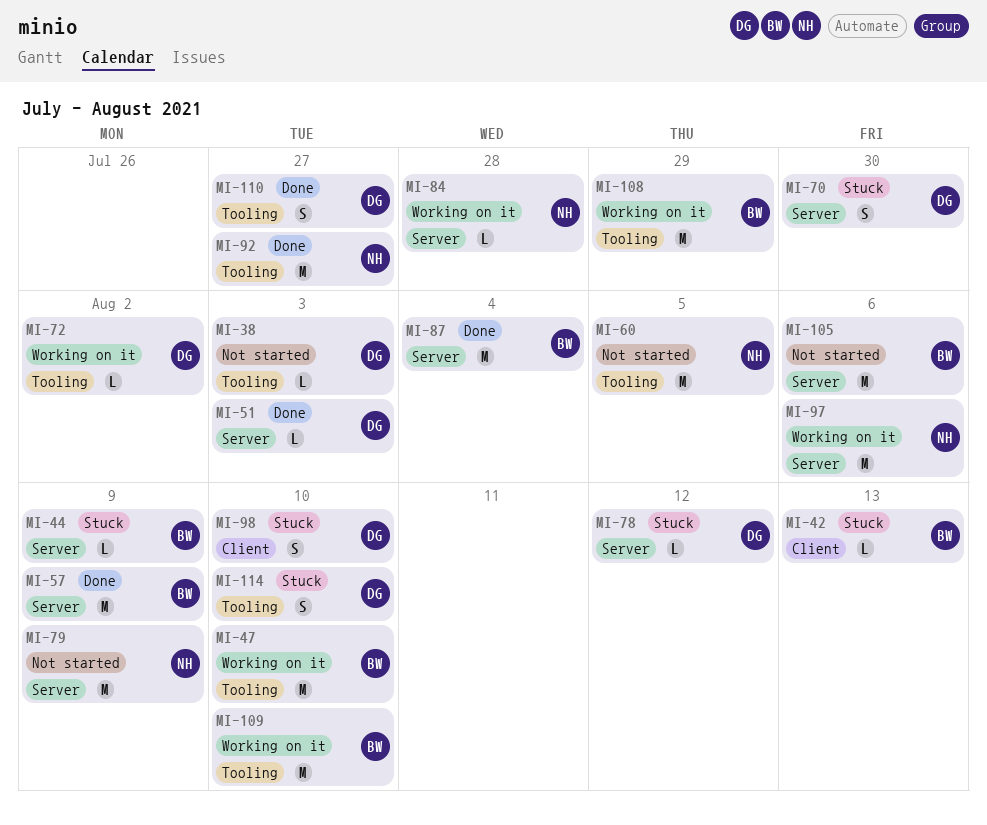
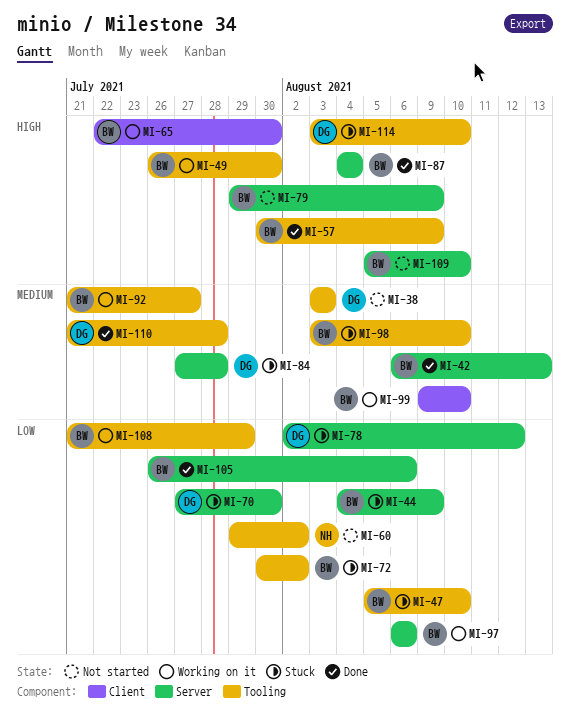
MI-42, status: Stuck -> Done
MI-42, label: Client -> Server
MI-47, status: Working on it -> Stuck
MI-49: none -> present
MI-51: present -> none
MI-57, label: Server -> Tooling
MI-60, due: Aug 5 -> Aug 2
MI-65: none -> present
MI-72, status: Working on it -> Stuck
MI-72, owner: DG -> BW
MI-79, owner: NH -> BW
MI-84, status: Working on it -> Stuck
MI-84, owner: NH -> DG
MI-92, status: Done -> Working on it
MI-92, owner: NH -> BW
MI-97, owner: NH -> BW
MI-98, owner: DG -> BW
MI-98, label: Client -> Tooling
MI-99: none -> present
MI-105, status: Not started -> Done
MI-109, status: Working on it -> Not started
MI-109, label: Tooling -> Server
MI-110, due: Jul 27 -> Jul 28

